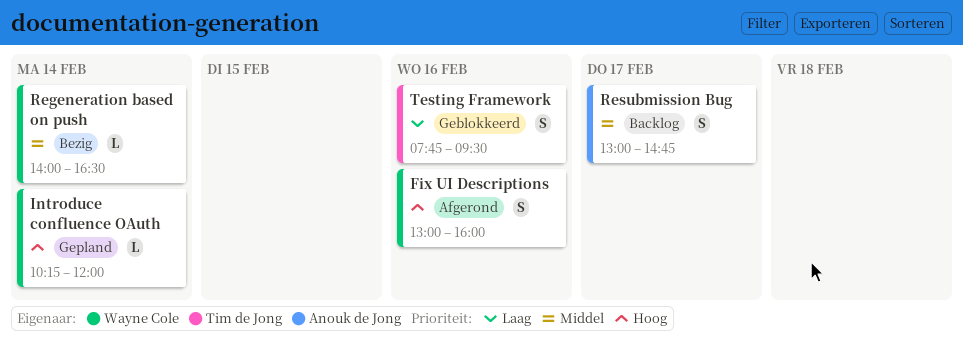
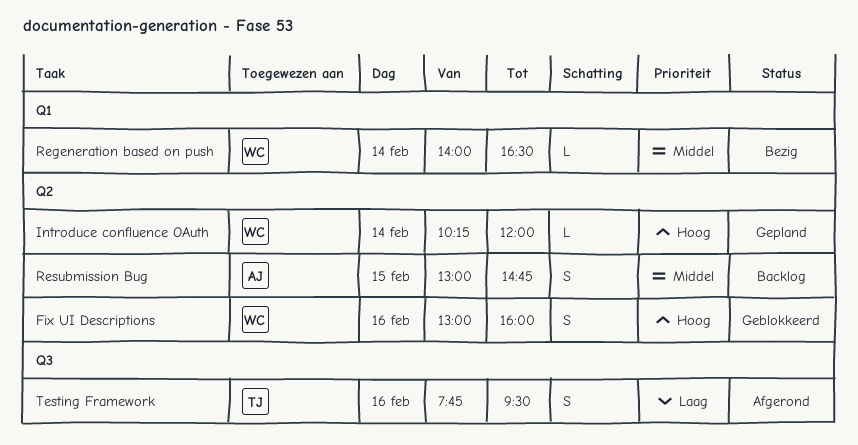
Fix UI Descriptions, status: Afgerond -> Geblokkeerd
Resubmission Bug, day: Feb 17 -> Feb 15
Testing Framework, status: Geblokkeerd -> Afgerond

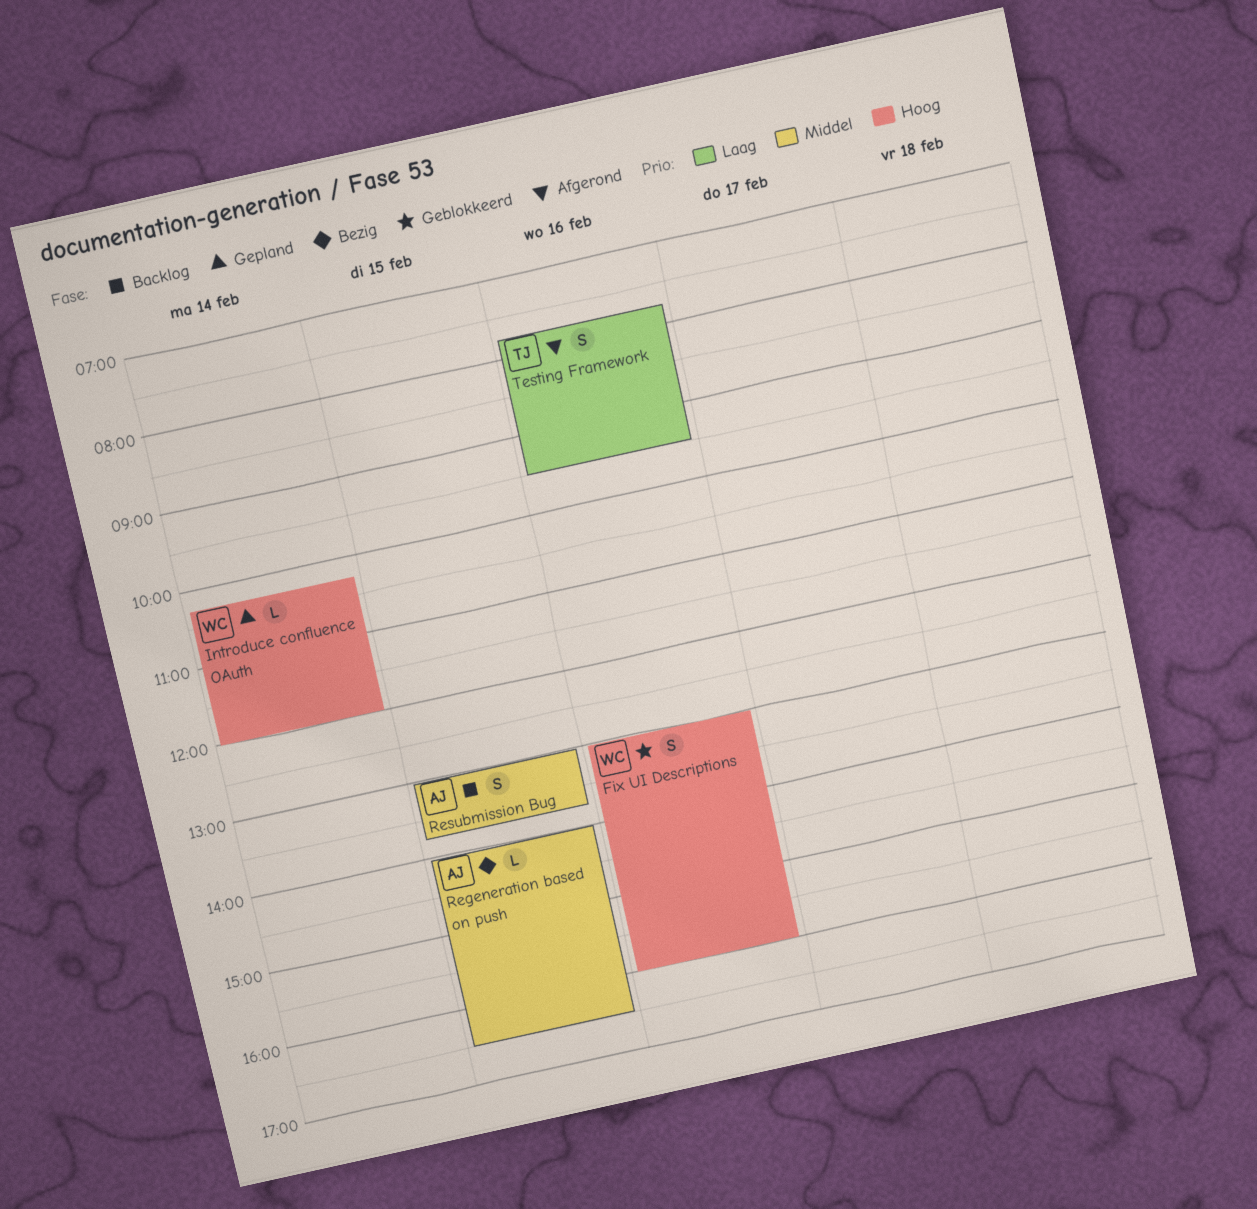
Regeneration based on push, owner: WC -> AJ
Regeneration based on push, day: Feb 14 -> Feb 15
Resubmission Bug, ends: 14:45 -> 13:45

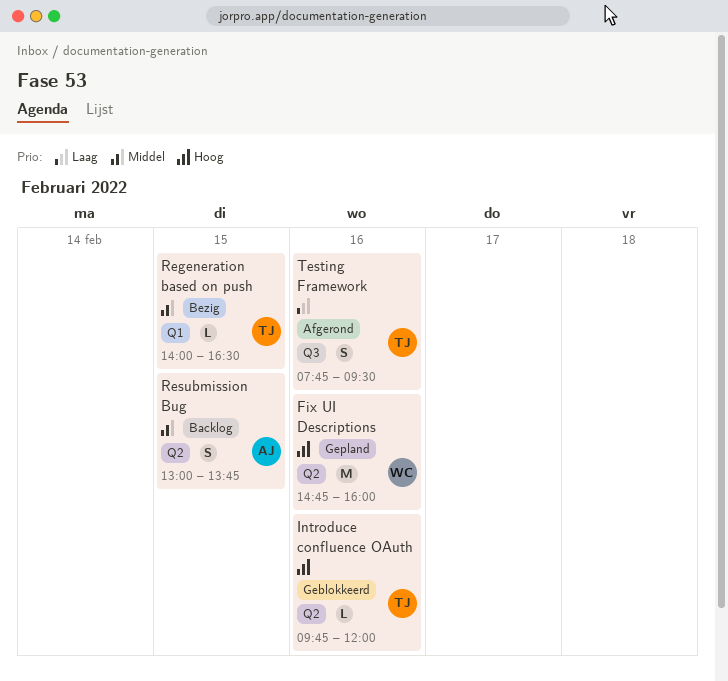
Fix UI Descriptions, status: Geblokkeerd -> Gepland
Fix UI Descriptions, estimate: S -> M
Fix UI Descriptions, begins: 13:00 -> 14:45
Introduce confluence OAuth, status: Gepland -> Geblokkeerd
Introduce confluence OAuth, owner: WC -> TJ
Introduce confluence OAuth, day: Feb 14 -> Feb 16
Introduce confluence OAuth, begins: 10:15 -> 09:45
Regeneration based on push, owner: AJ -> TJ

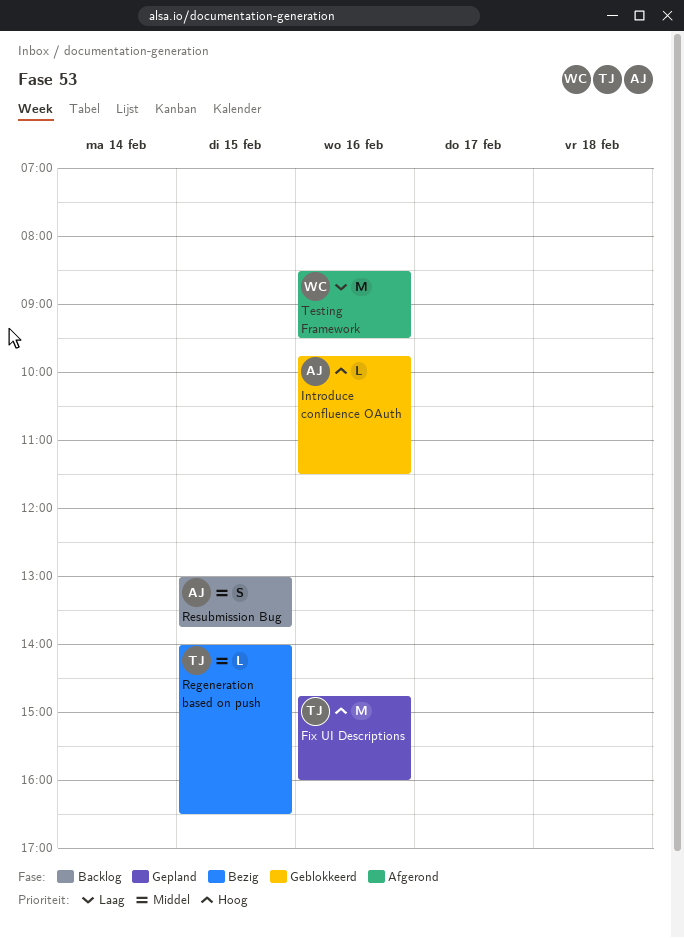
Fix UI Descriptions, owner: WC -> TJ
Introduce confluence OAuth, owner: TJ -> AJ
Introduce confluence OAuth, ends: 12:00 -> 11:30
Testing Framework, owner: TJ -> WC
Testing Framework, estimate: S -> M
Testing Framework, begins: 07:45 -> 08:30

